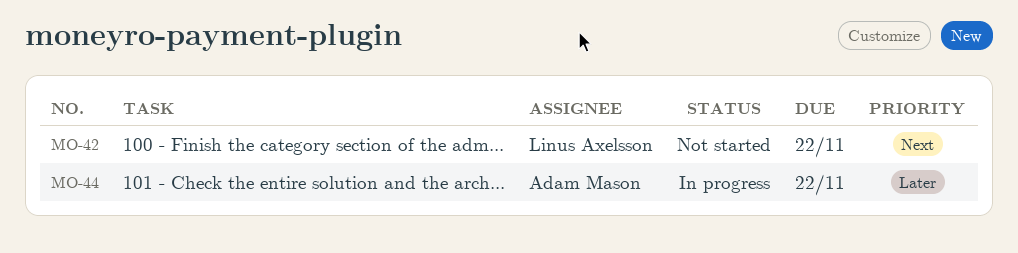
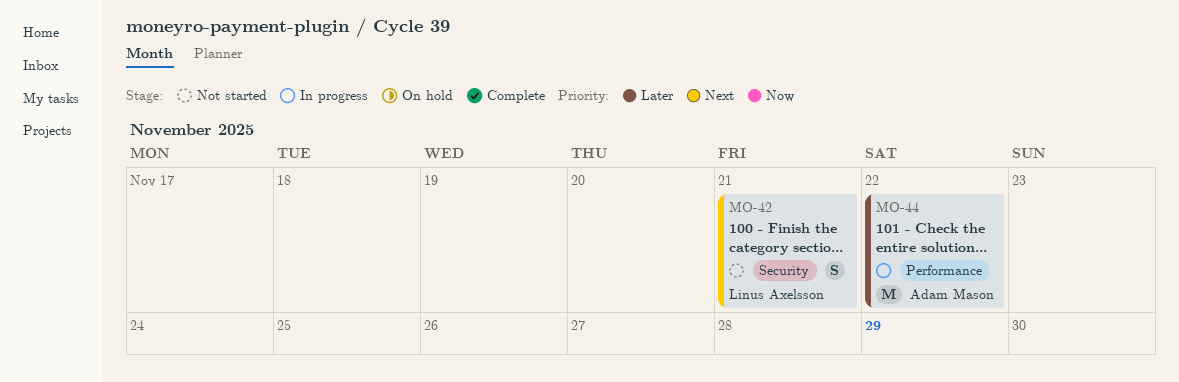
MO-42, due: Nov 22 -> Nov 21

